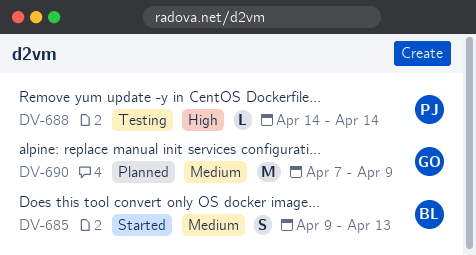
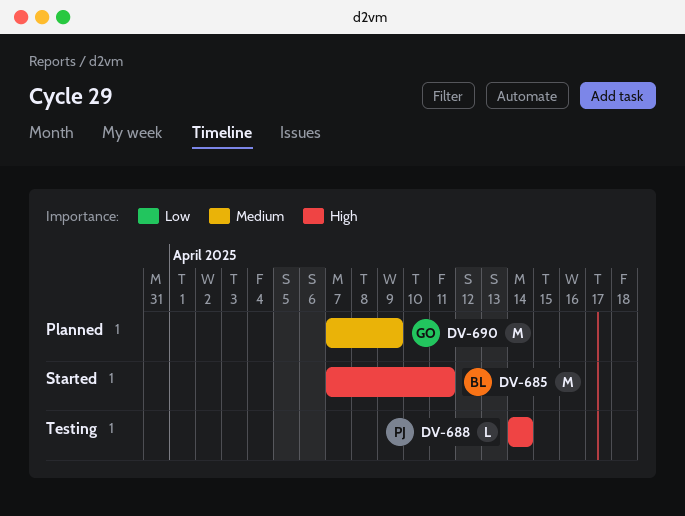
DV-685, priority: Medium -> High
DV-685, estimate: S -> M
DV-685, start: Apr 9 -> Apr 7
DV-685, due: Apr 13 -> Apr 11

